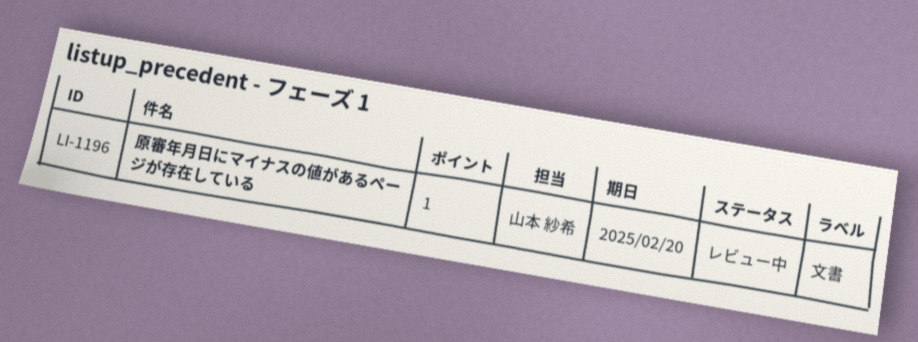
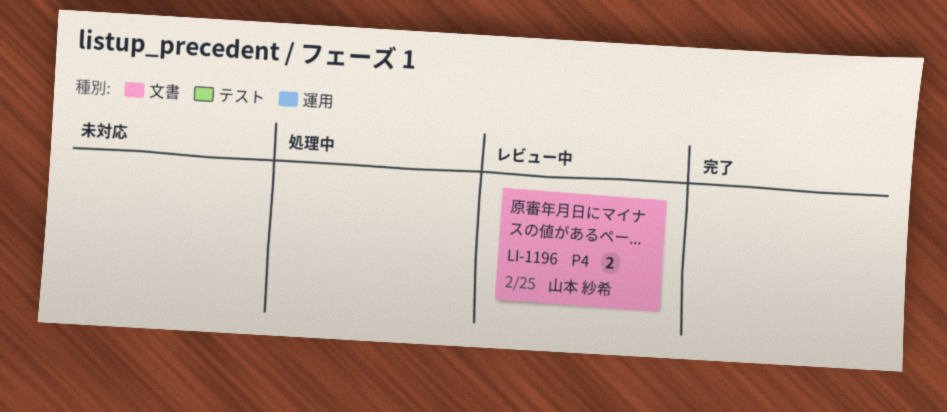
LI-1196, estimate: 1 -> 2
LI-1196, due: Feb 20 -> Feb 25

